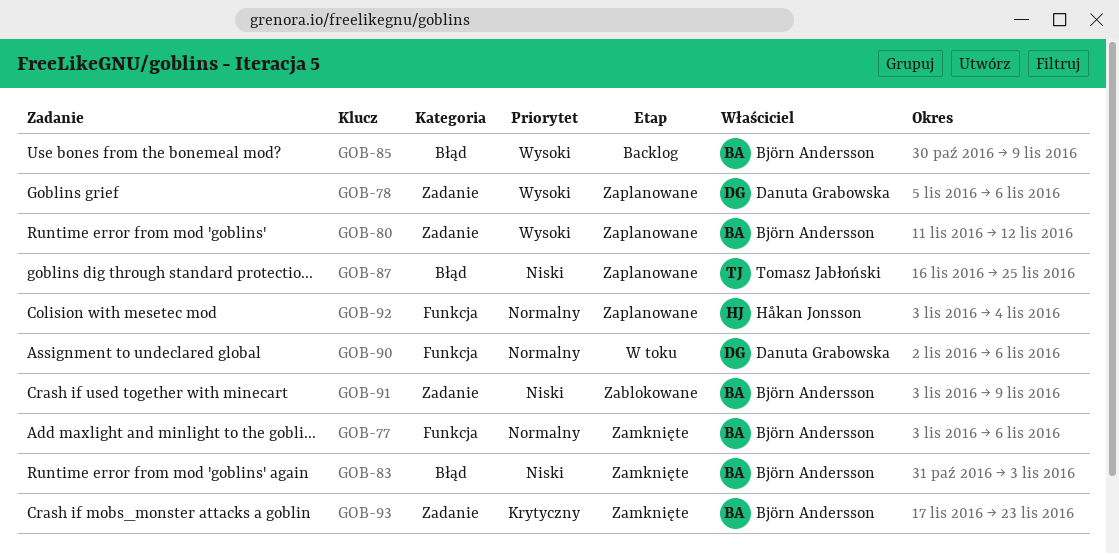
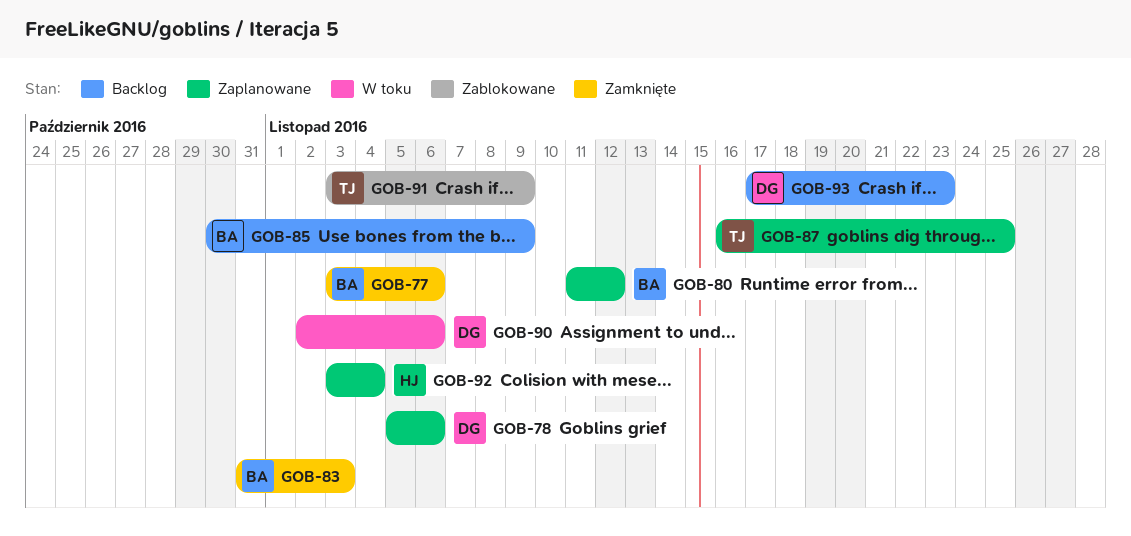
GOB-91, owner: Björn Andersson -> Tomasz Jabłoński
GOB-93, status: Zamknięte -> Backlog
GOB-93, owner: Björn Andersson -> Danuta Grabowska

